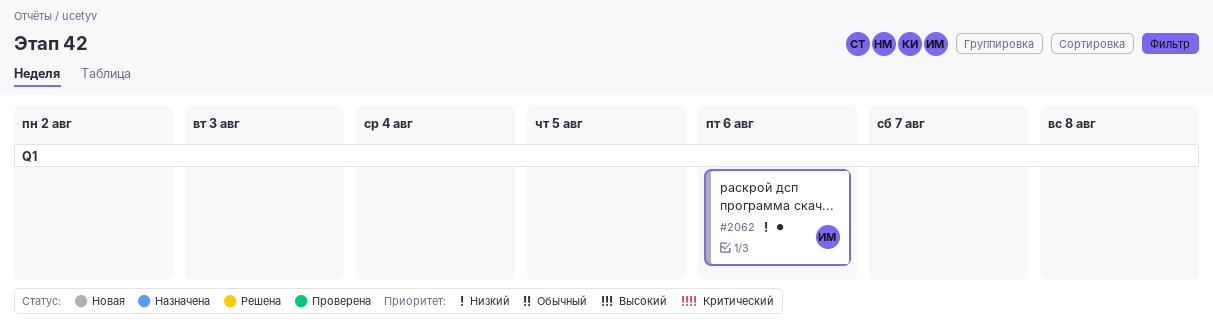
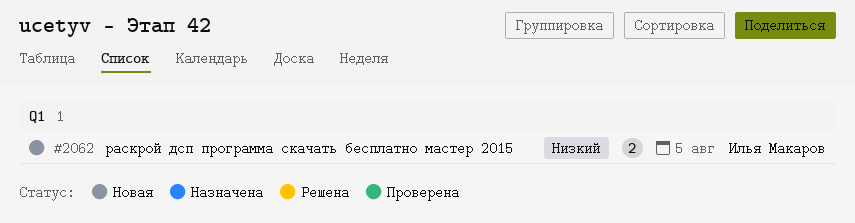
#2062, estimate: 1 -> 2
#2062, due: Aug 6 -> Aug 5

